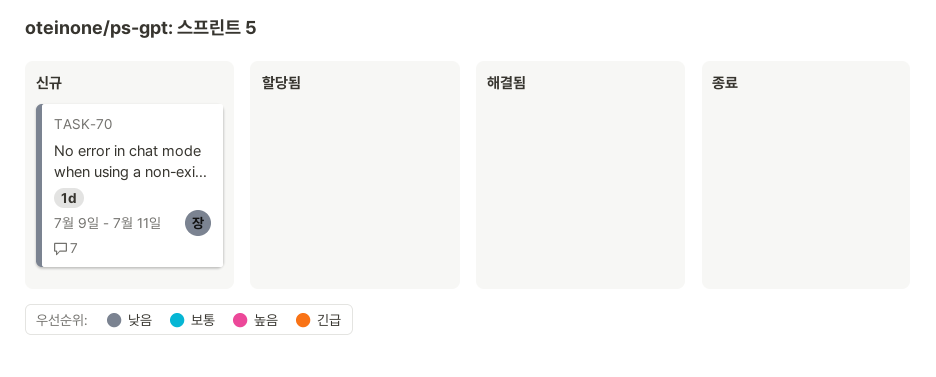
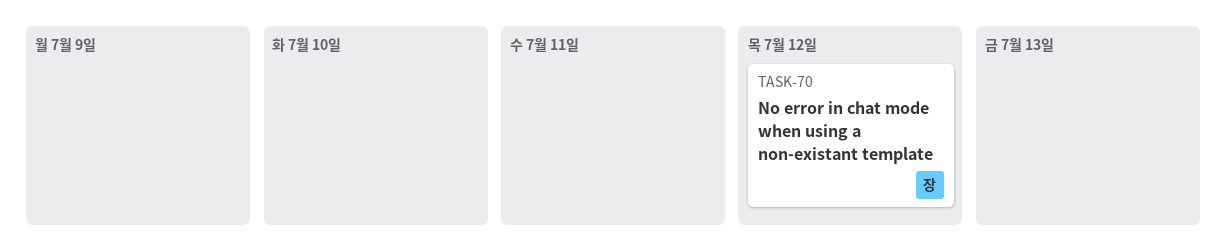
TASK-70, due: Jul 11 -> Jul 12

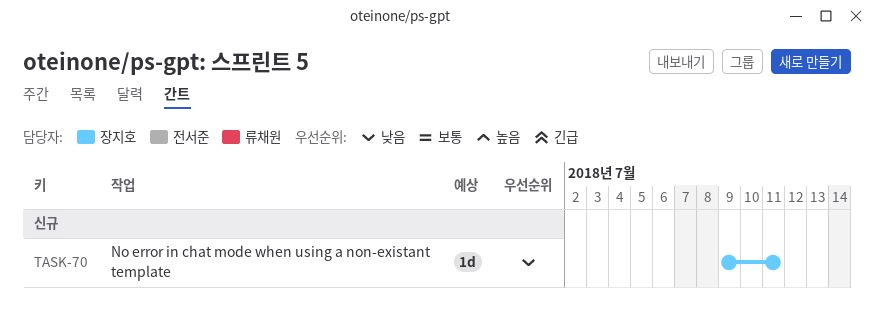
TASK-70, due: Jul 12 -> Jul 11

